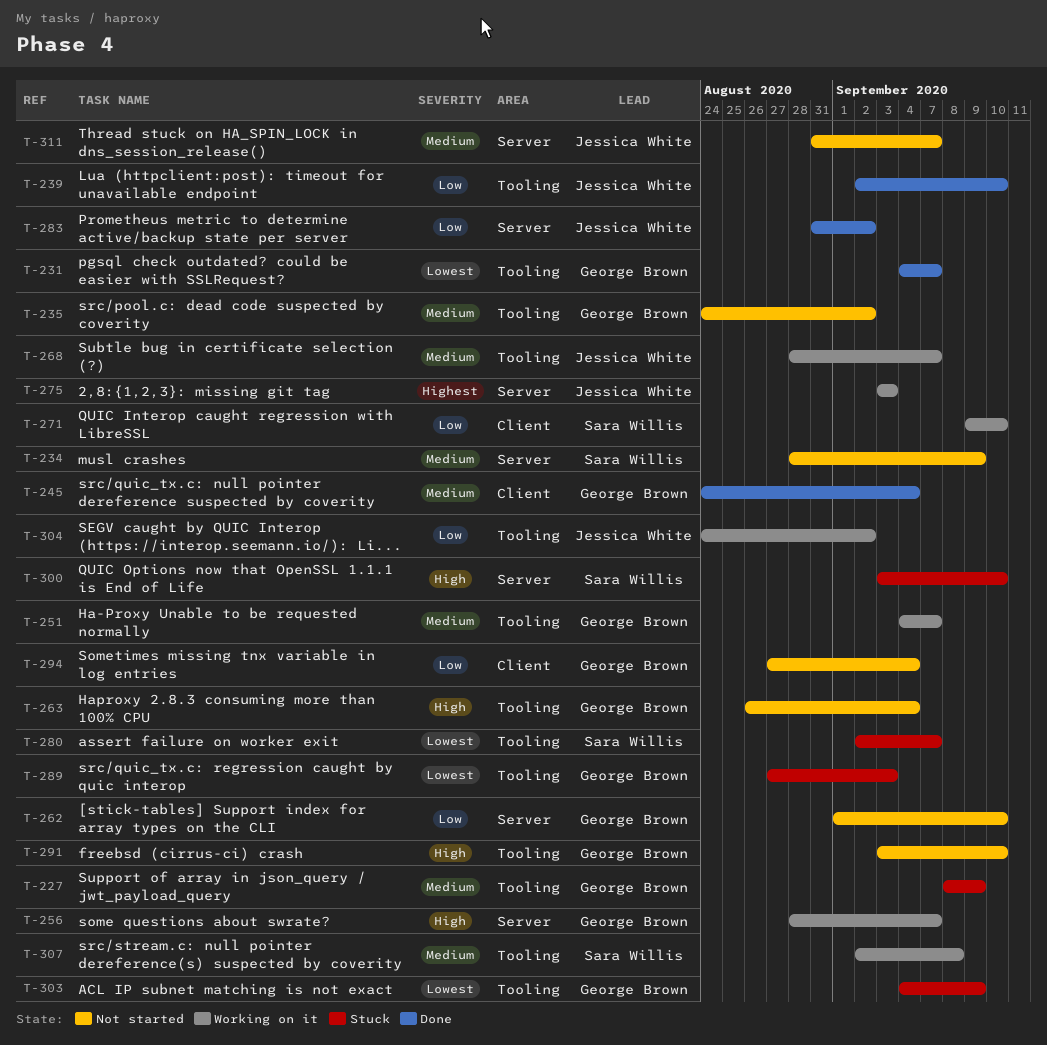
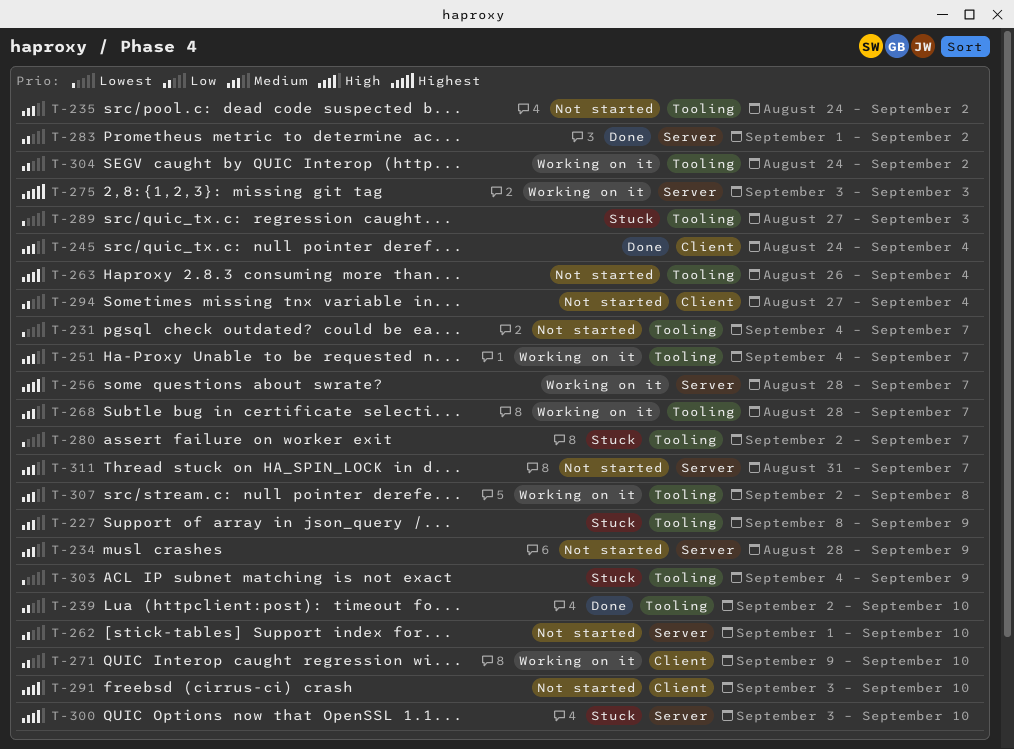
T-231, status: Done -> Not started
T-283, start: Aug 31 -> Sep 1
T-291, label: Tooling -> Client

